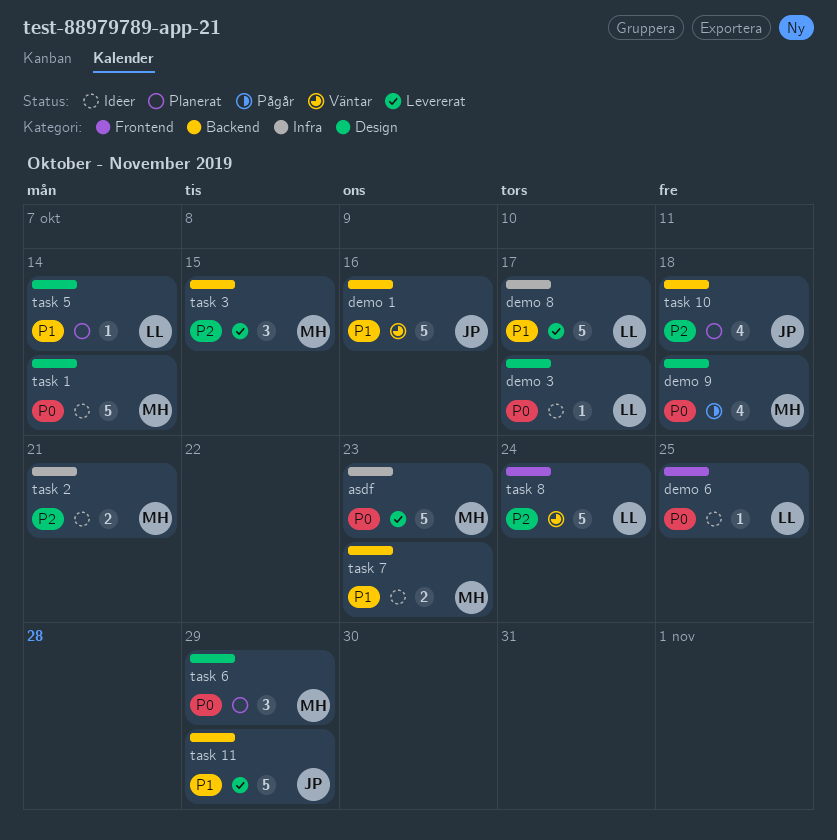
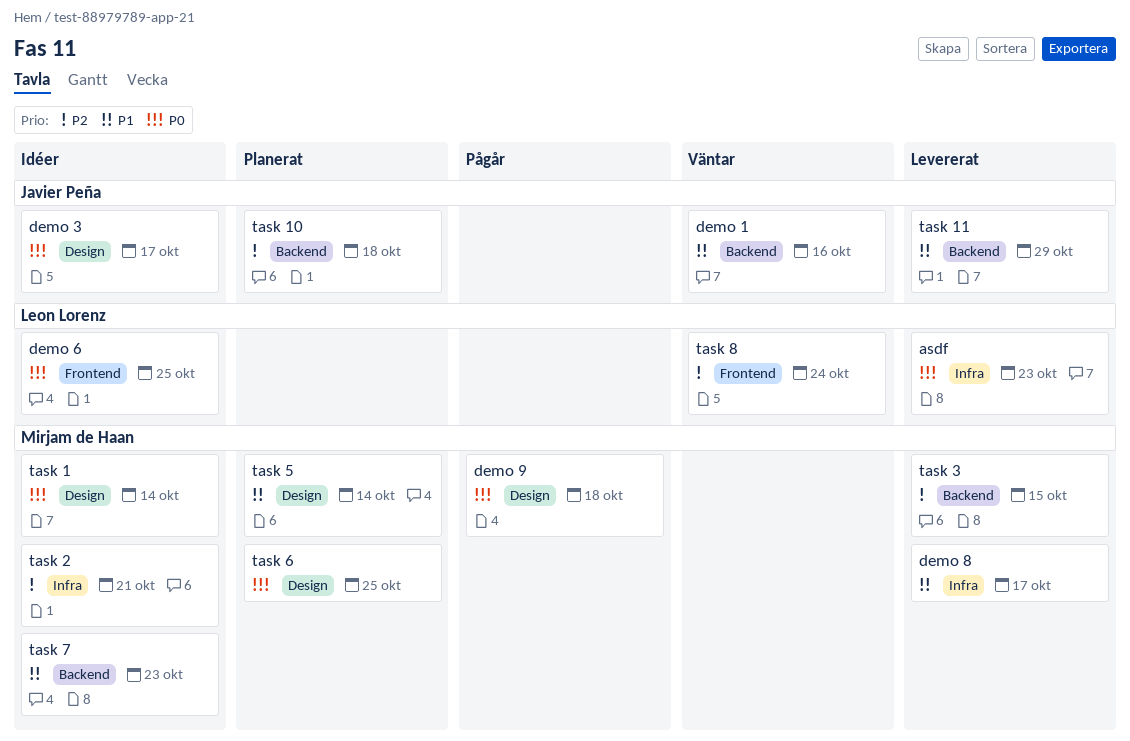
asdf, owner: Mirjam de Haan -> Leon Lorenz
demo 3, owner: Leon Lorenz -> Javier Peña
demo 8, owner: Leon Lorenz -> Mirjam de Haan
task 5, owner: Leon Lorenz -> Mirjam de Haan
task 6, due: Oct 29 -> Oct 25

